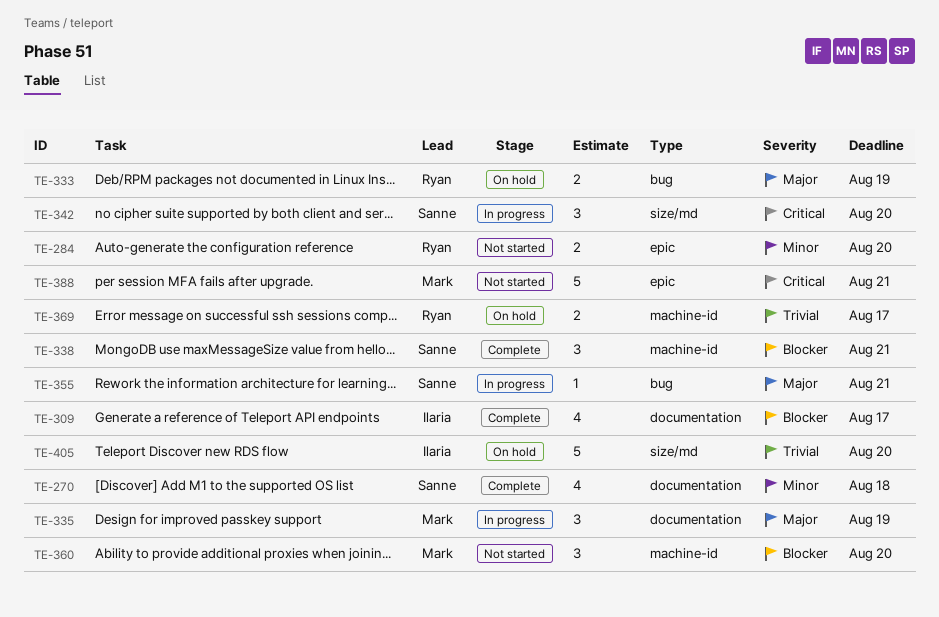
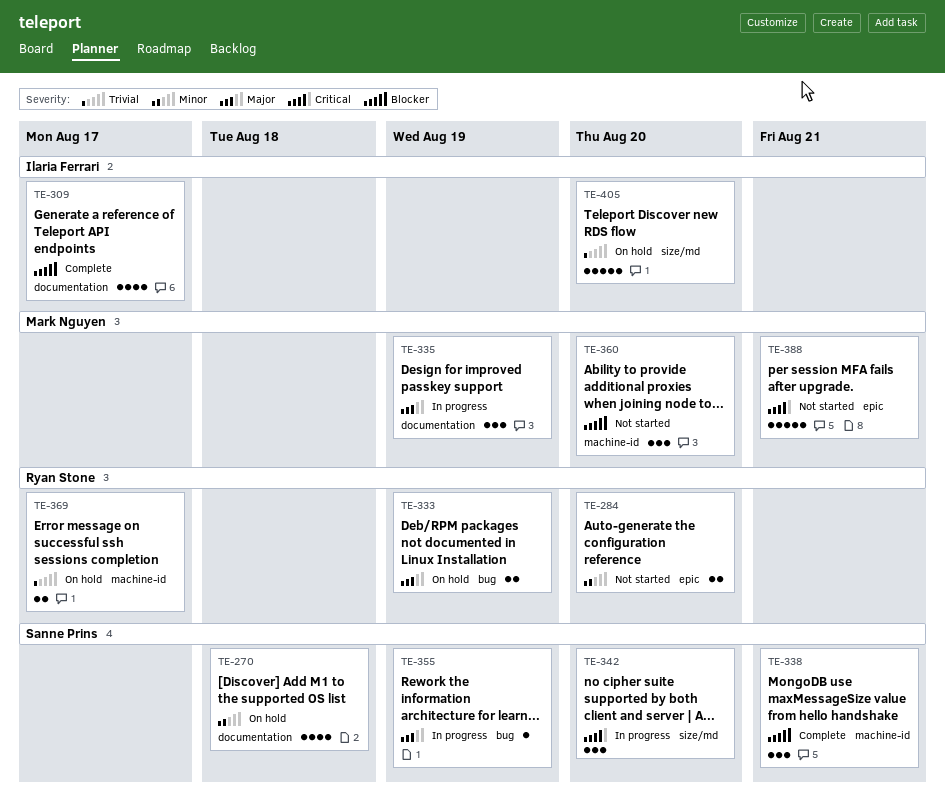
TE-270, status: Complete -> On hold
TE-355, due: Aug 21 -> Aug 19

